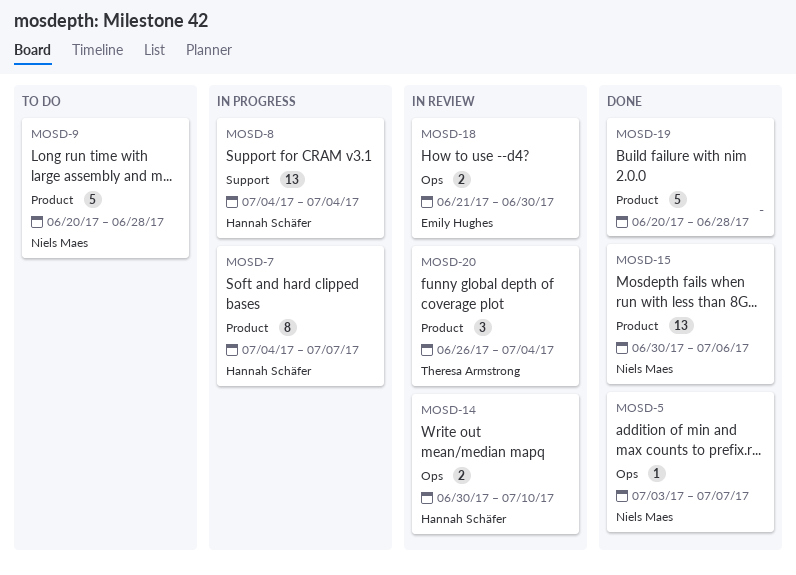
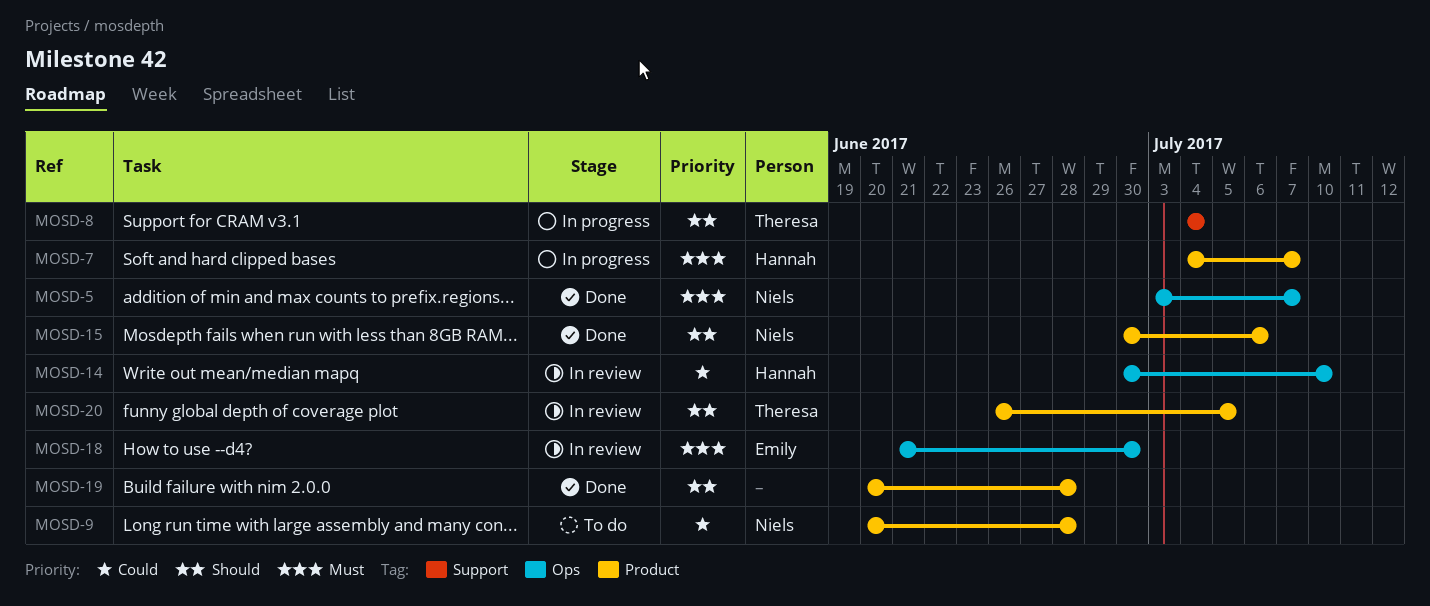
MOSD-8, owner: Hannah Schäfer -> Theresa Armstrong
MOSD-20, due: Jul 4 -> Jul 5

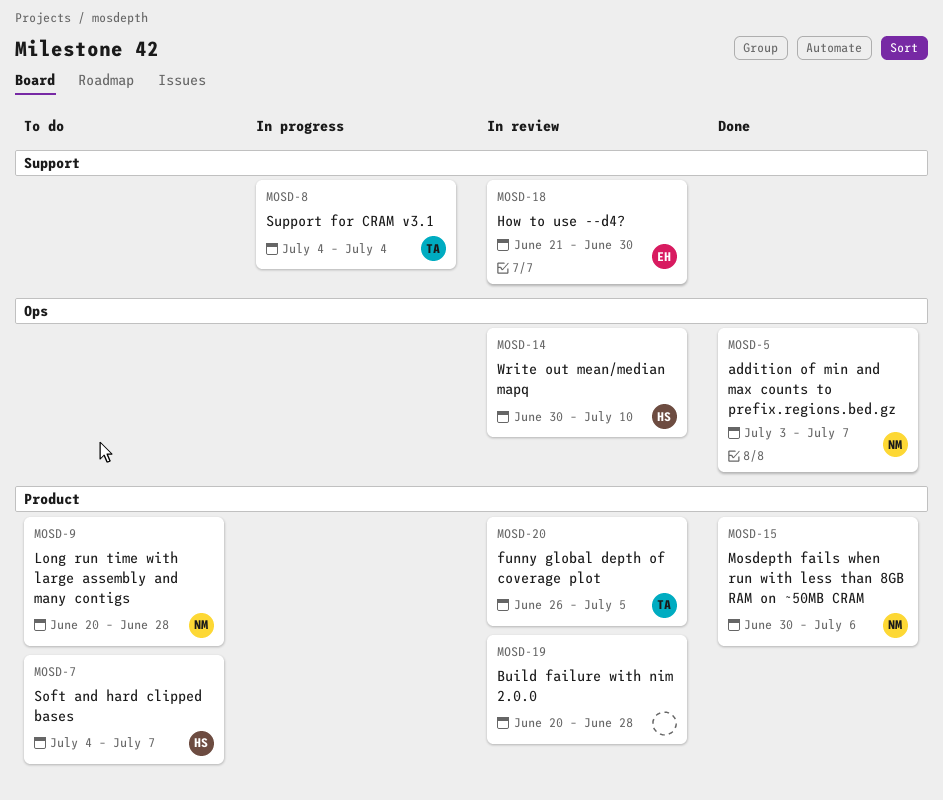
MOSD-7, status: In progress -> To do
MOSD-18, label: Ops -> Support
MOSD-19, status: Done -> In review

